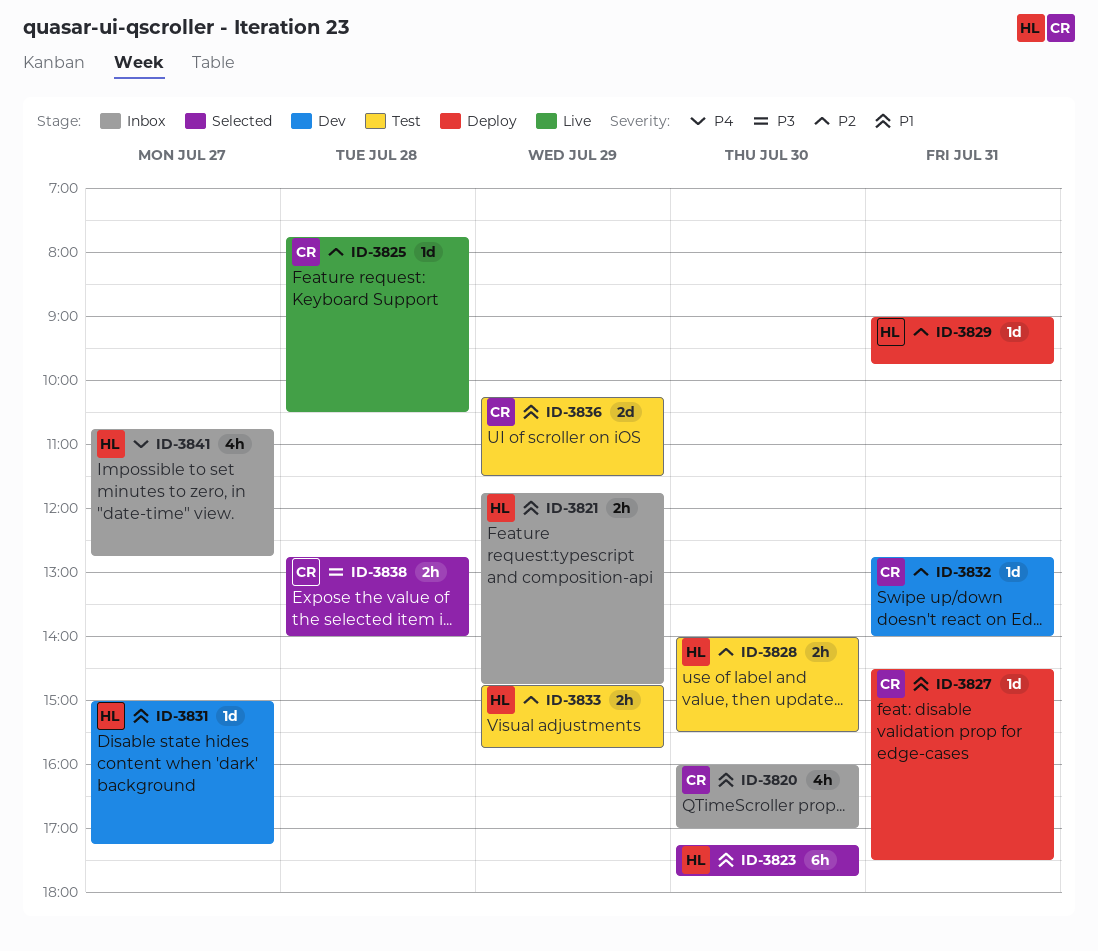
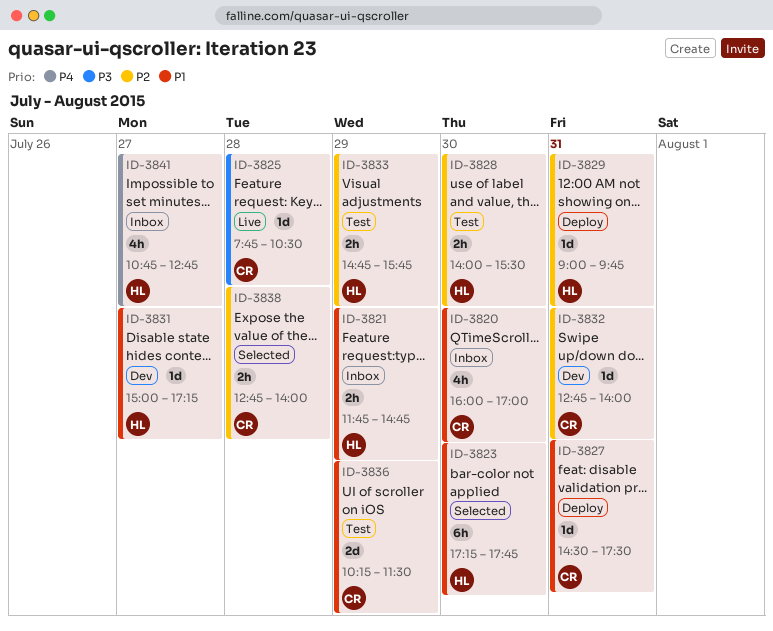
ID-3825, priority: P2 -> P3
ID-3838, priority: P3 -> P2

